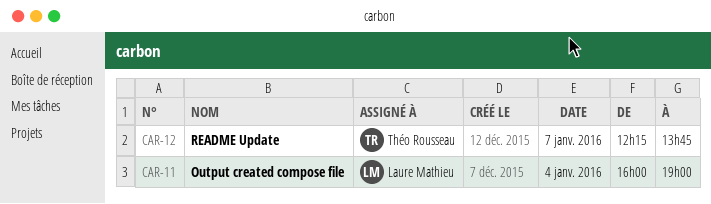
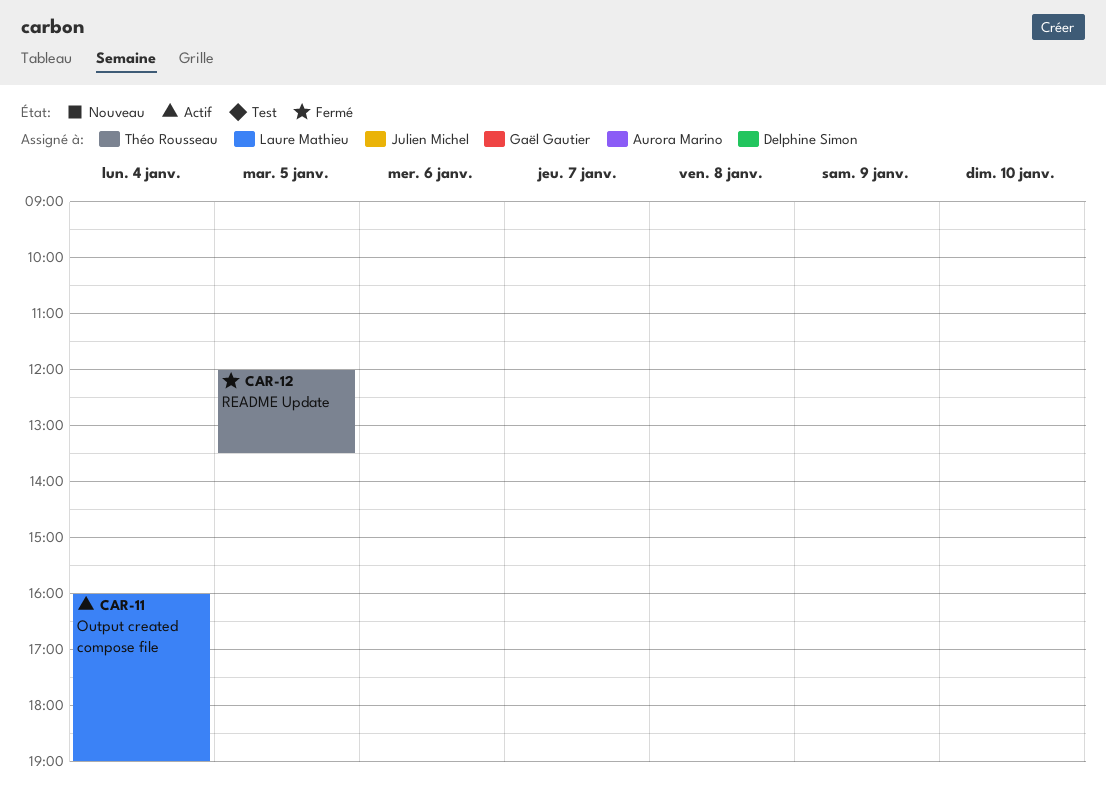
CAR-12, day: Jan 7 -> Jan 5
CAR-12, begins: 12:15 -> 12:00
CAR-12, ends: 13:45 -> 13:30

